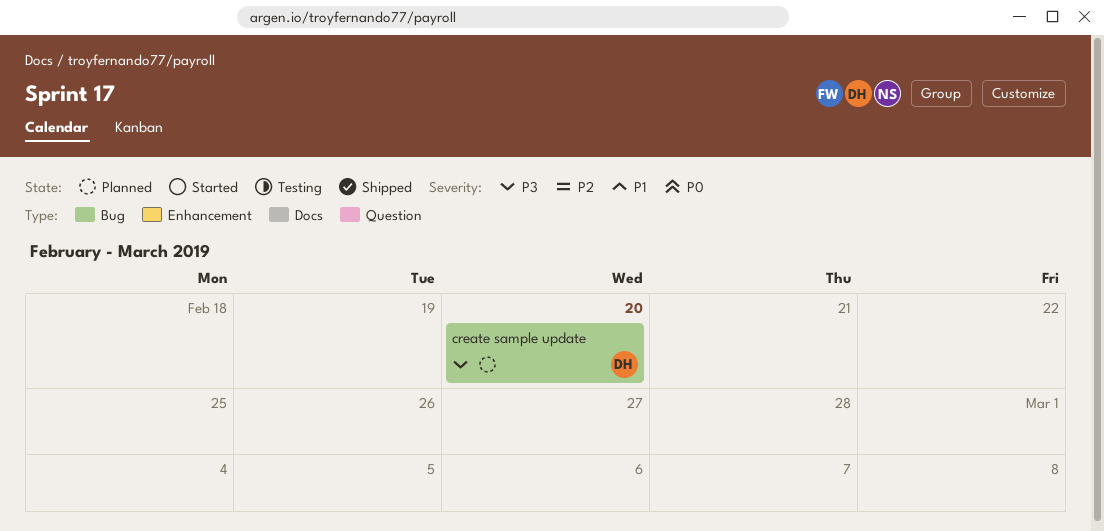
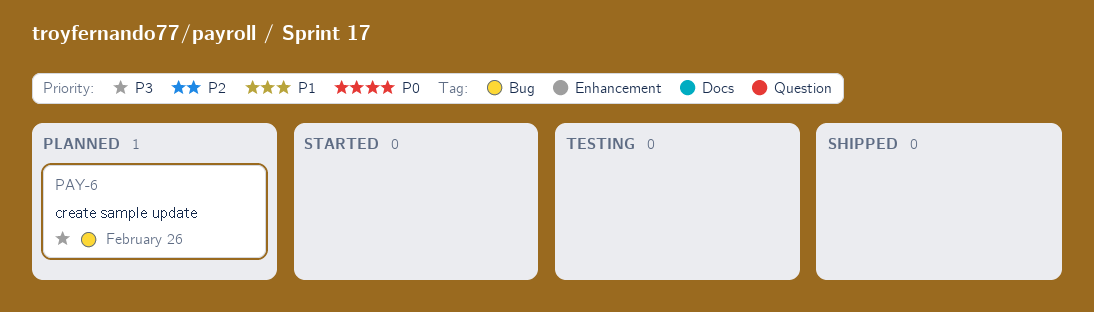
create sample update, due: Feb 20 -> Feb 26

